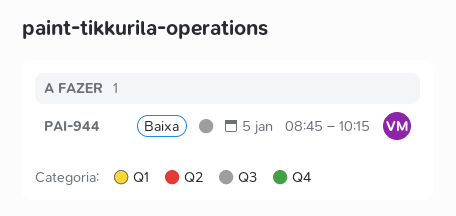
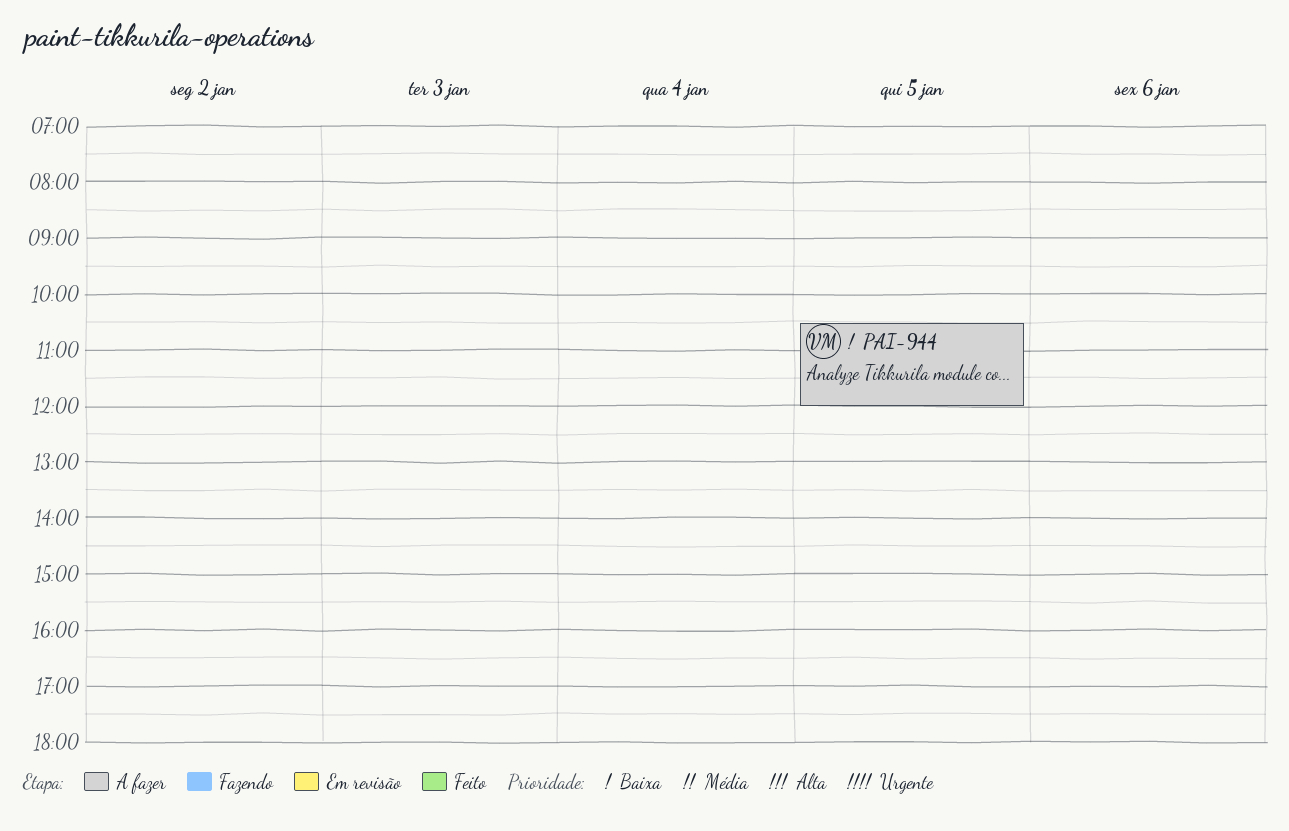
PAI-944, begins: 08:45 -> 10:30
PAI-944, ends: 10:15 -> 12:00

